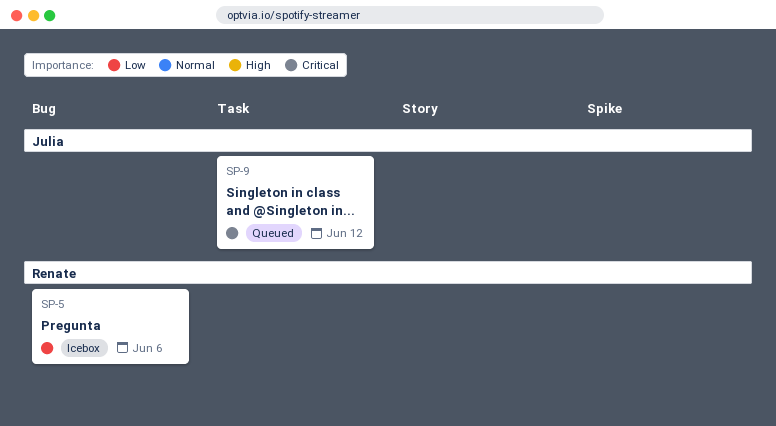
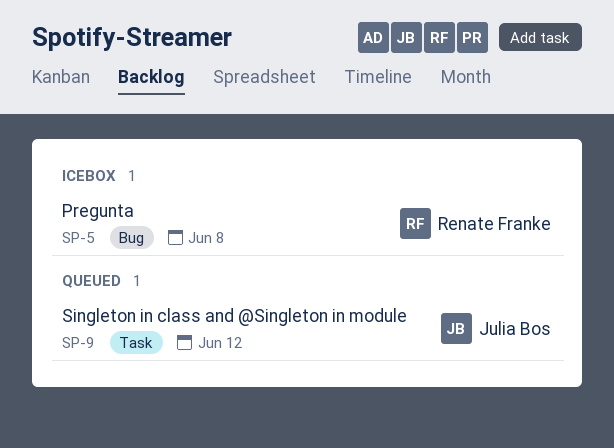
SP-5, due: Jun 6 -> Jun 8

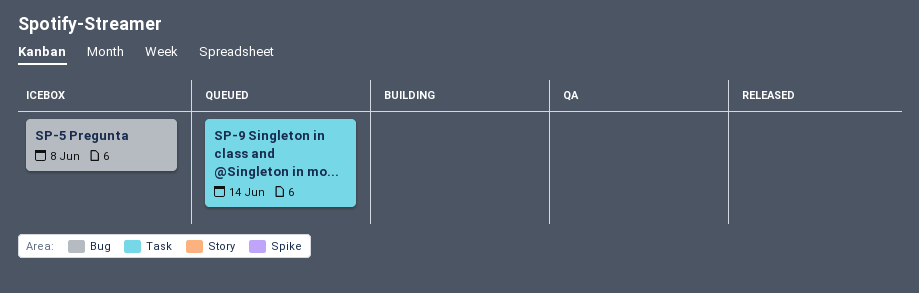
SP-9, due: Jun 12 -> Jun 14

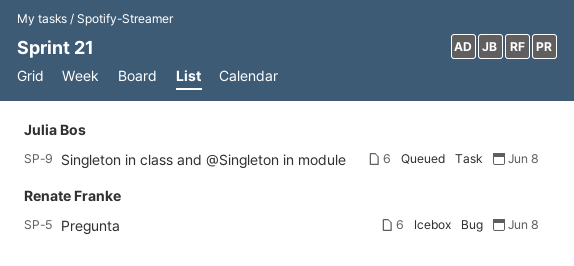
SP-9, due: Jun 14 -> Jun 8

